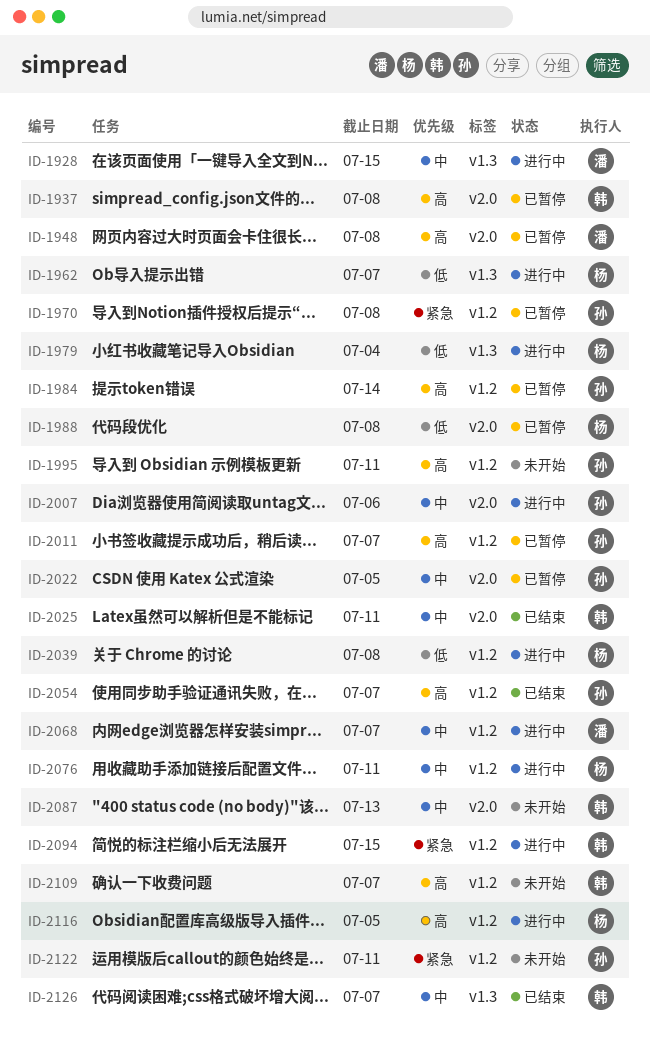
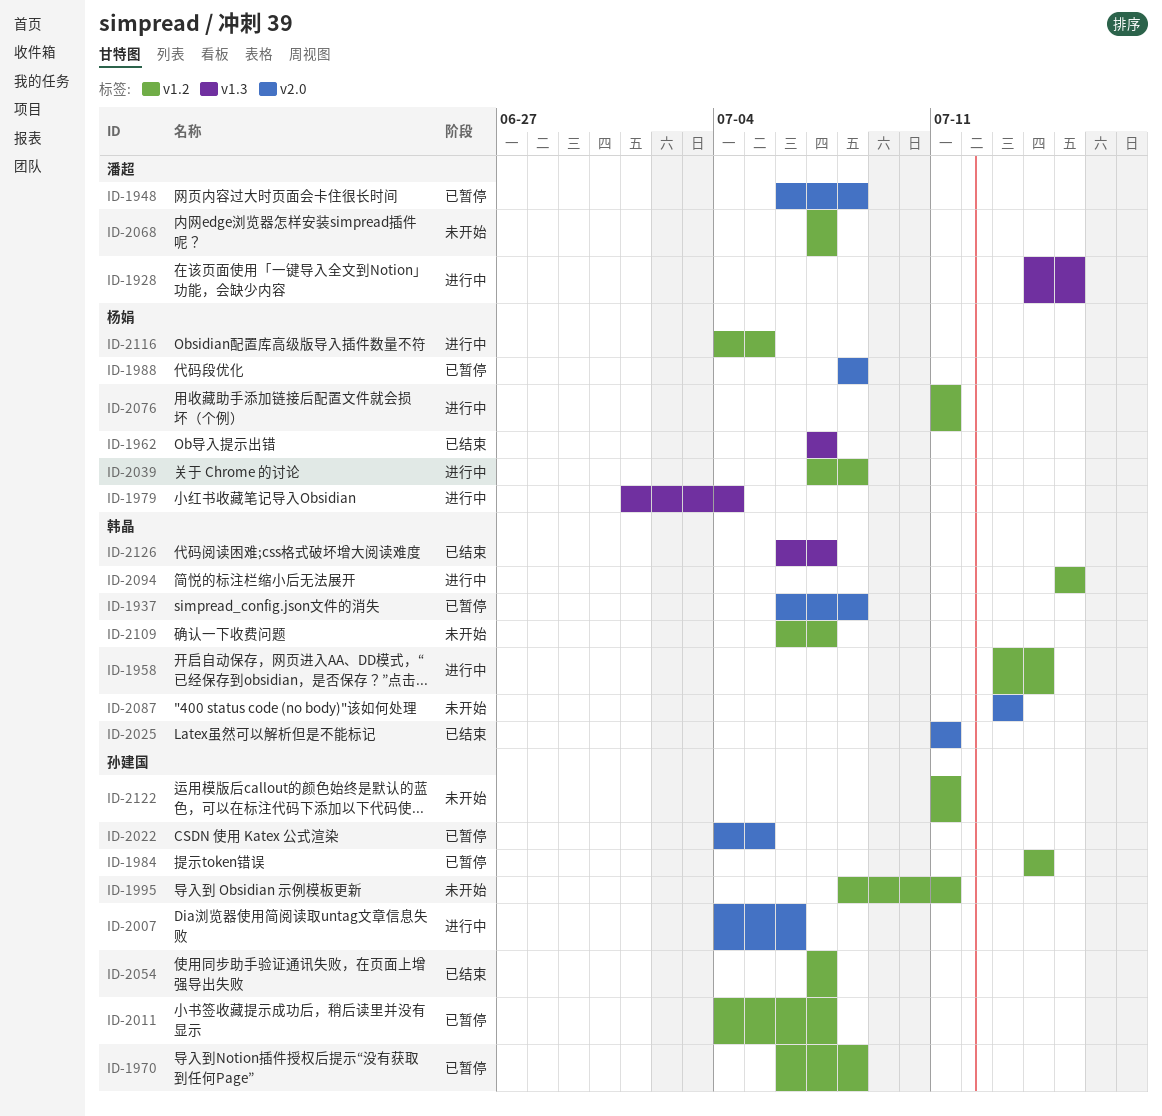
ID-1958: none -> present
ID-1962, status: 进行中 -> 已结束
ID-2068, status: 进行中 -> 未开始

